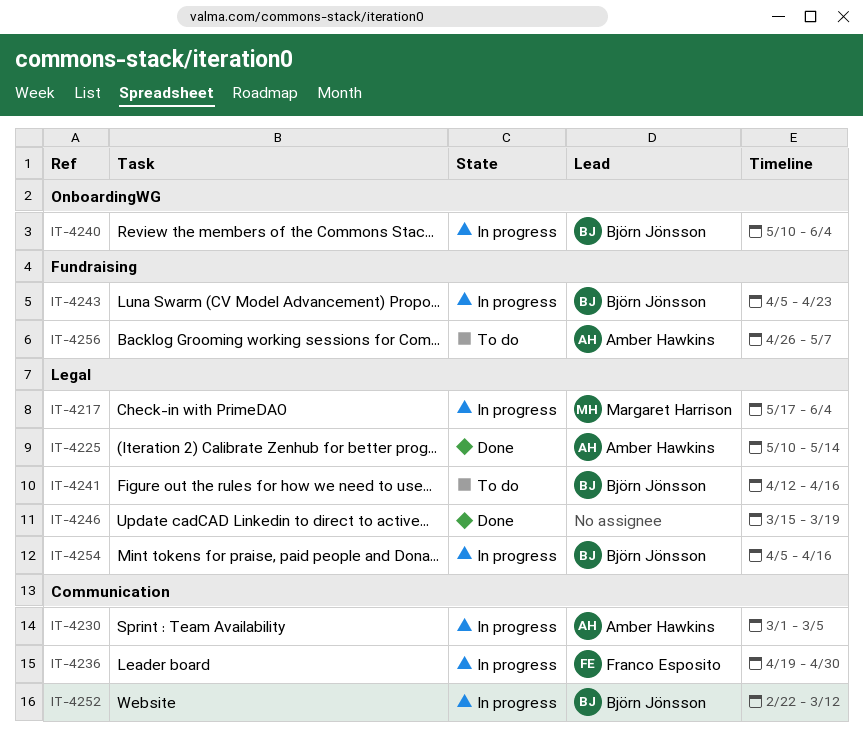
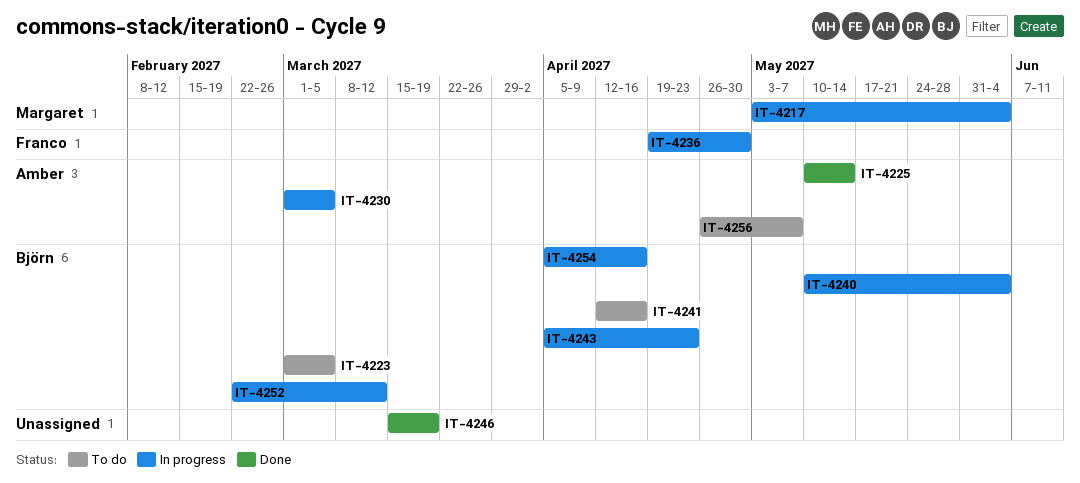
IT-4217, start: May 17 -> May 3
IT-4223: none -> present

